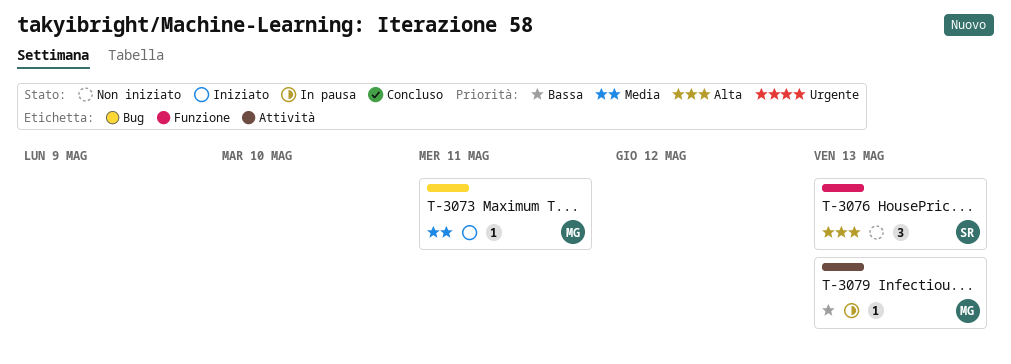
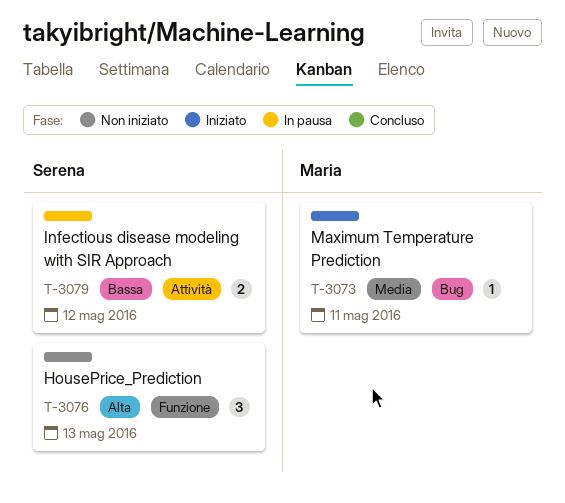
T-3079, owner: Maria -> Serena
T-3079, estimate: 1 -> 2
T-3079, due: May 13 -> May 12

